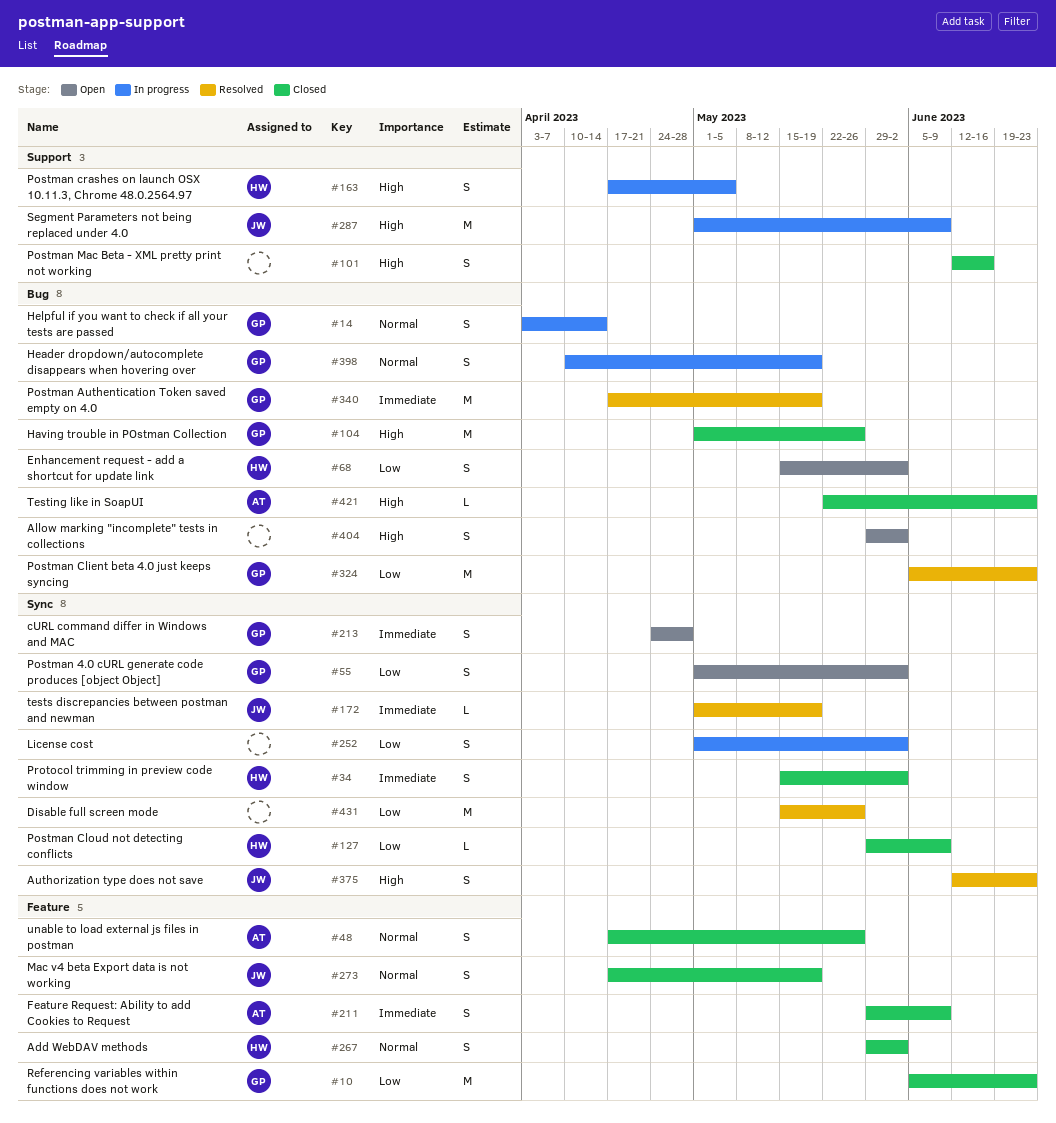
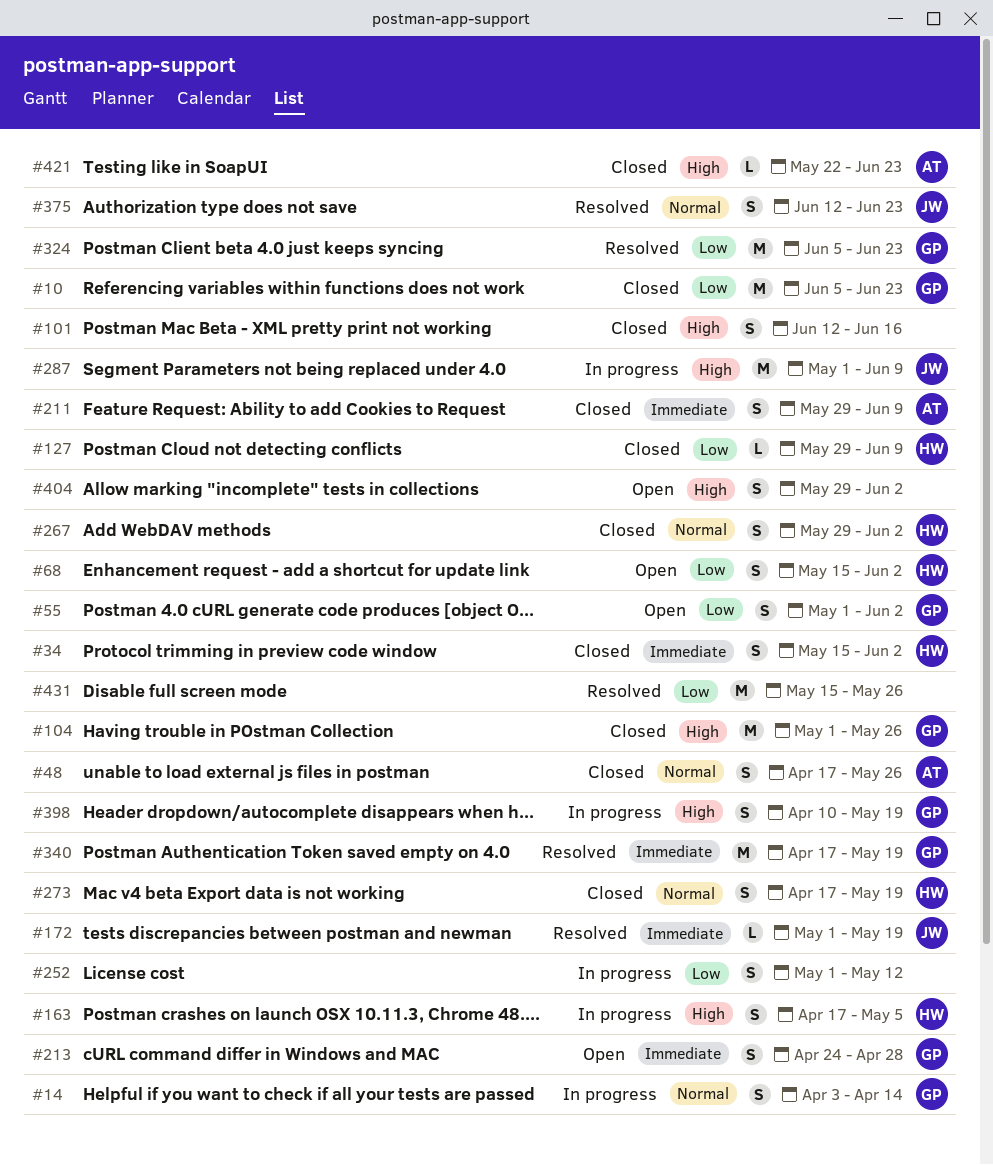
#252, due: Jun 2 -> May 12
#273, owner: JW -> HW
#375, priority: High -> Normal
#398, priority: Normal -> High

